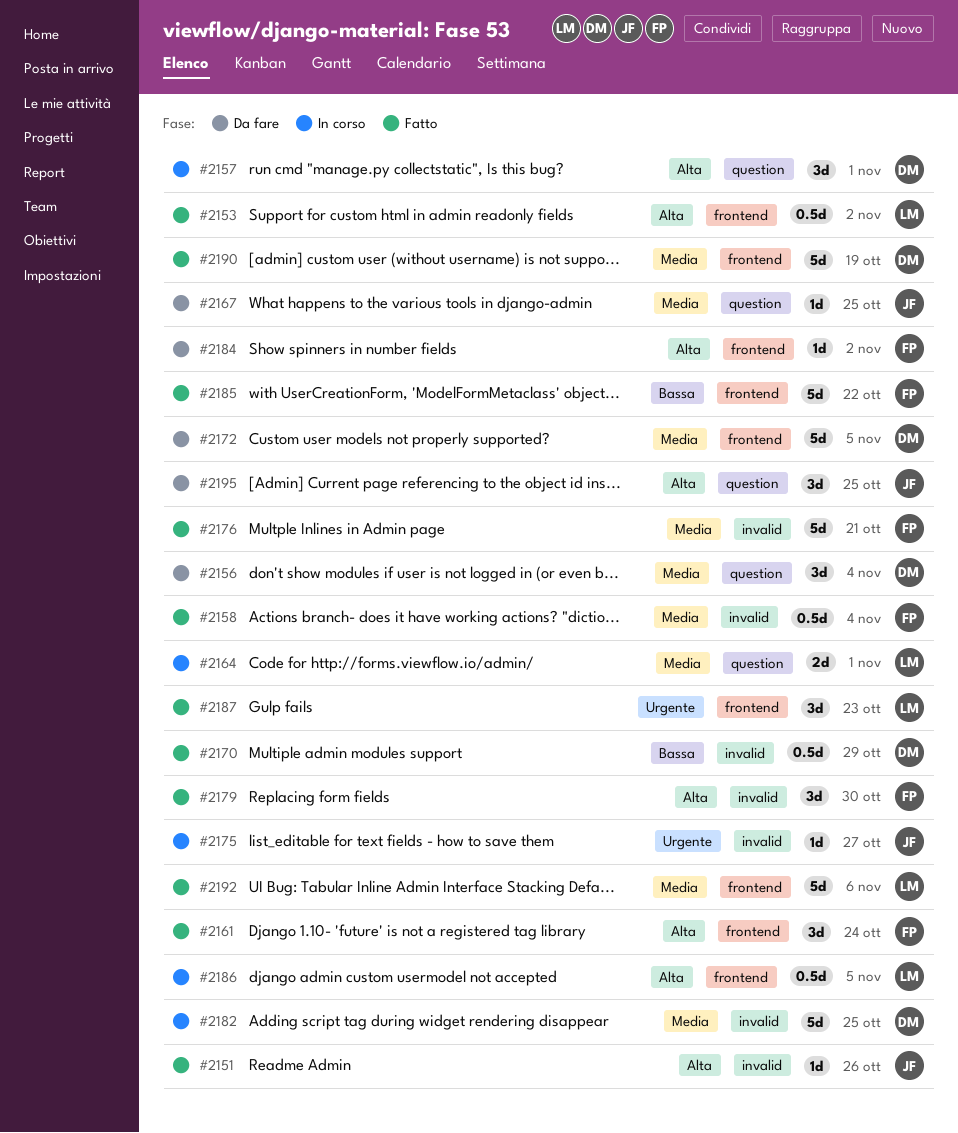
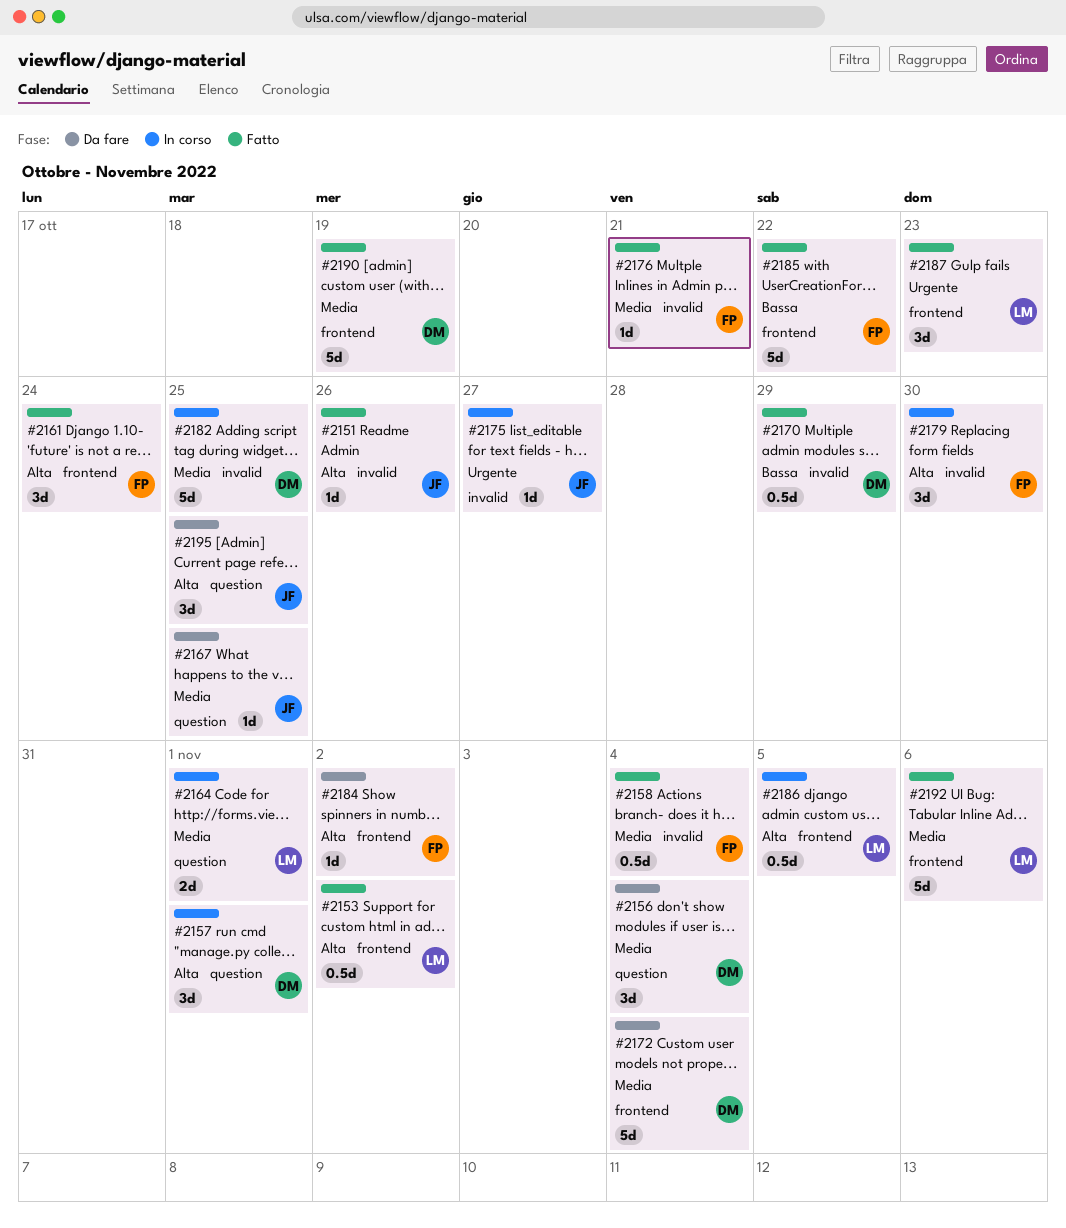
#2172, due: Nov 5 -> Nov 4
#2176, estimate: 5d -> 1d
#2179, status: Fatto -> In corso

